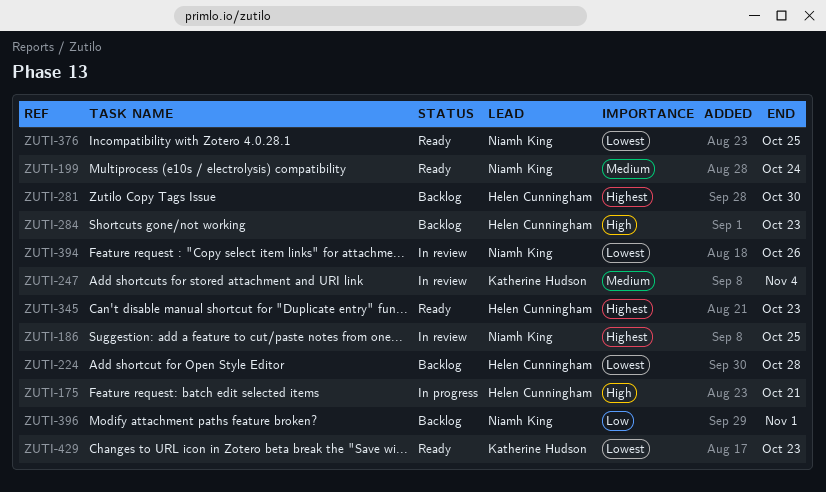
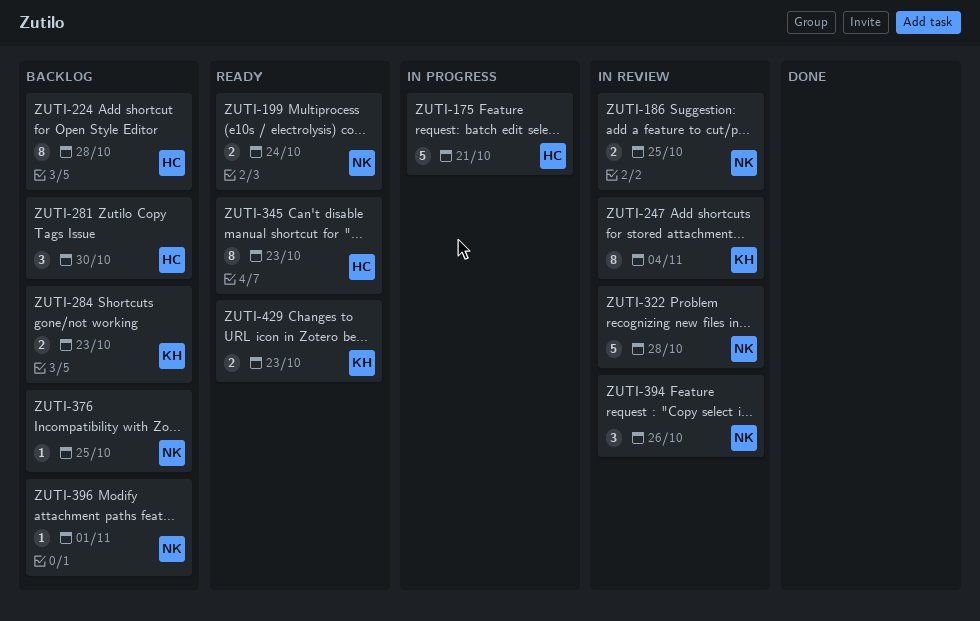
ZUTI-284, owner: Helen Cunningham -> Katherine Hudson
ZUTI-322: none -> present
ZUTI-376, status: Ready -> Backlog

